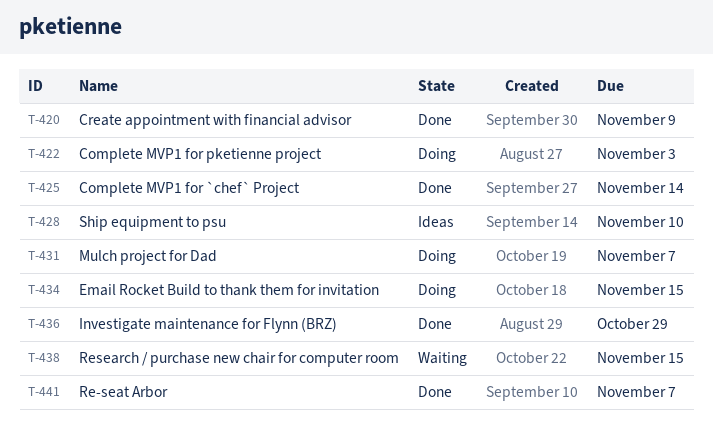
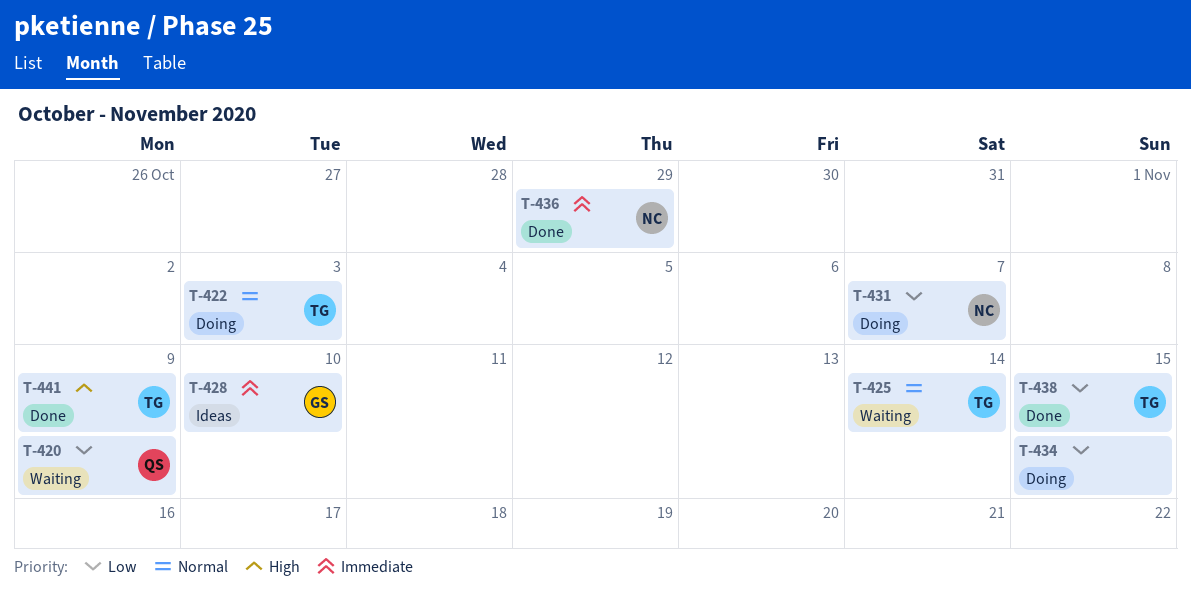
T-420, status: Done -> Waiting
T-425, status: Done -> Waiting
T-438, status: Waiting -> Done
T-441, due: Nov 7 -> Nov 9

